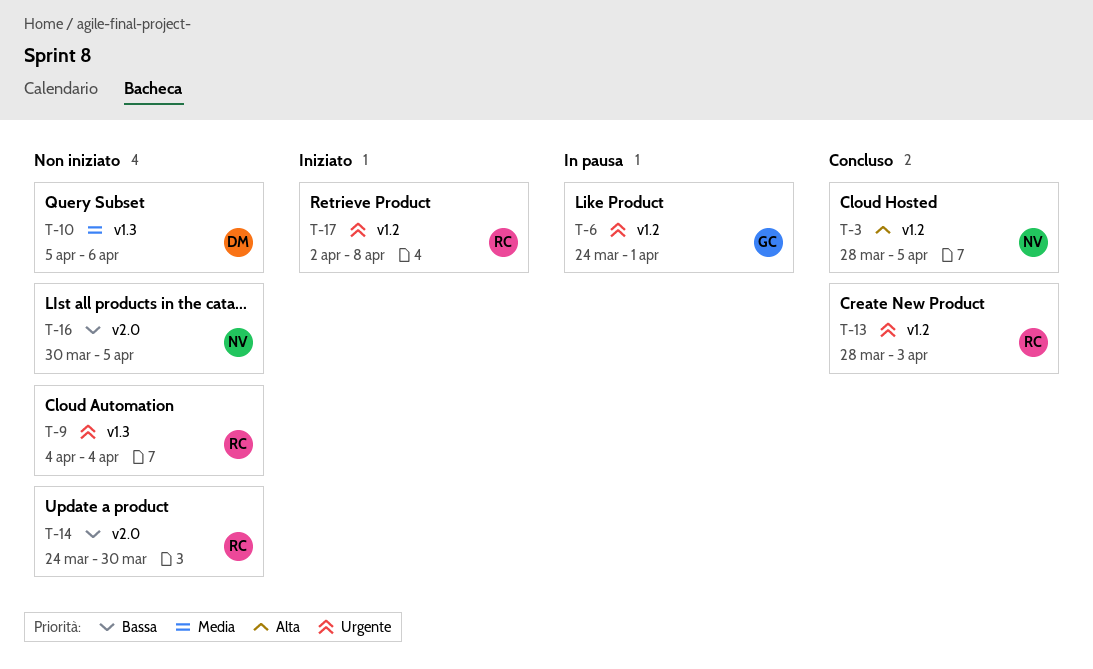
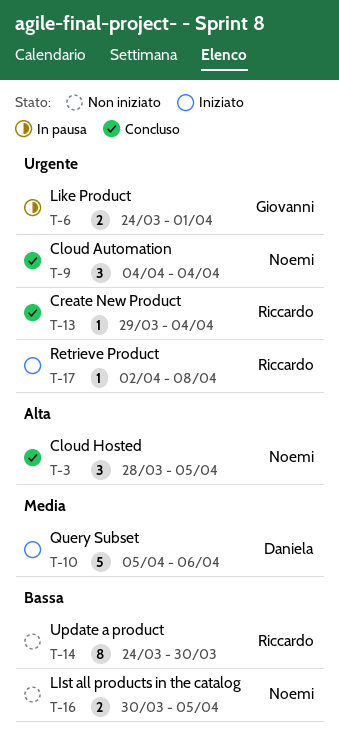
T-9, status: Non iniziato -> Concluso
T-9, owner: Riccardo -> Noemi
T-10, status: Non iniziato -> Iniziato
T-13, start: Mar 28 -> Mar 29
T-13, due: Apr 3 -> Apr 4

